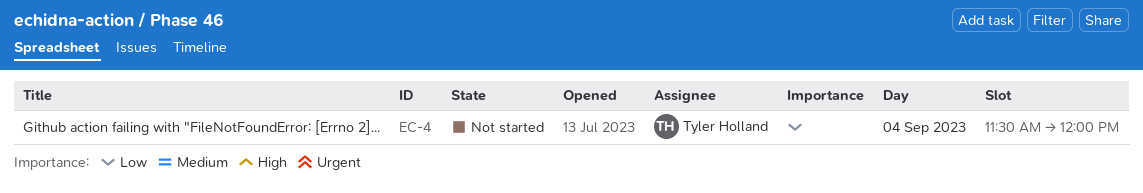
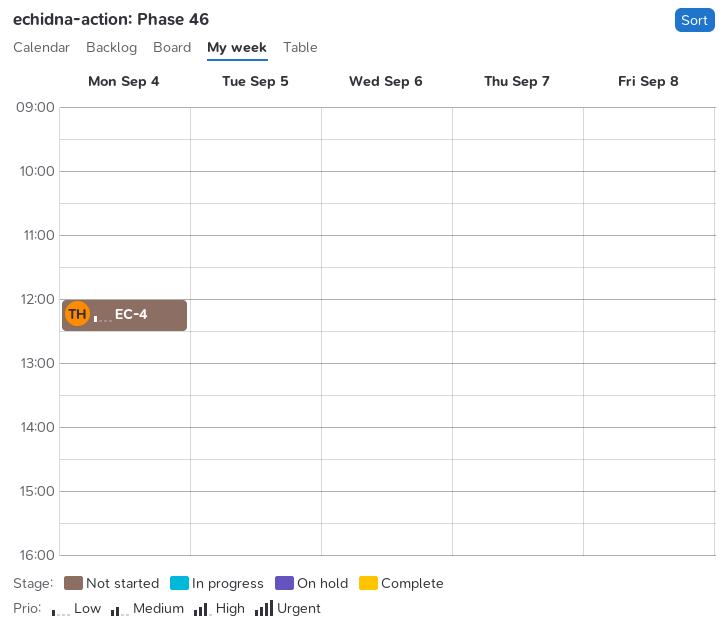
EC-4, begins: 11:30 -> 12:00
EC-4, ends: 12:00 -> 12:30

